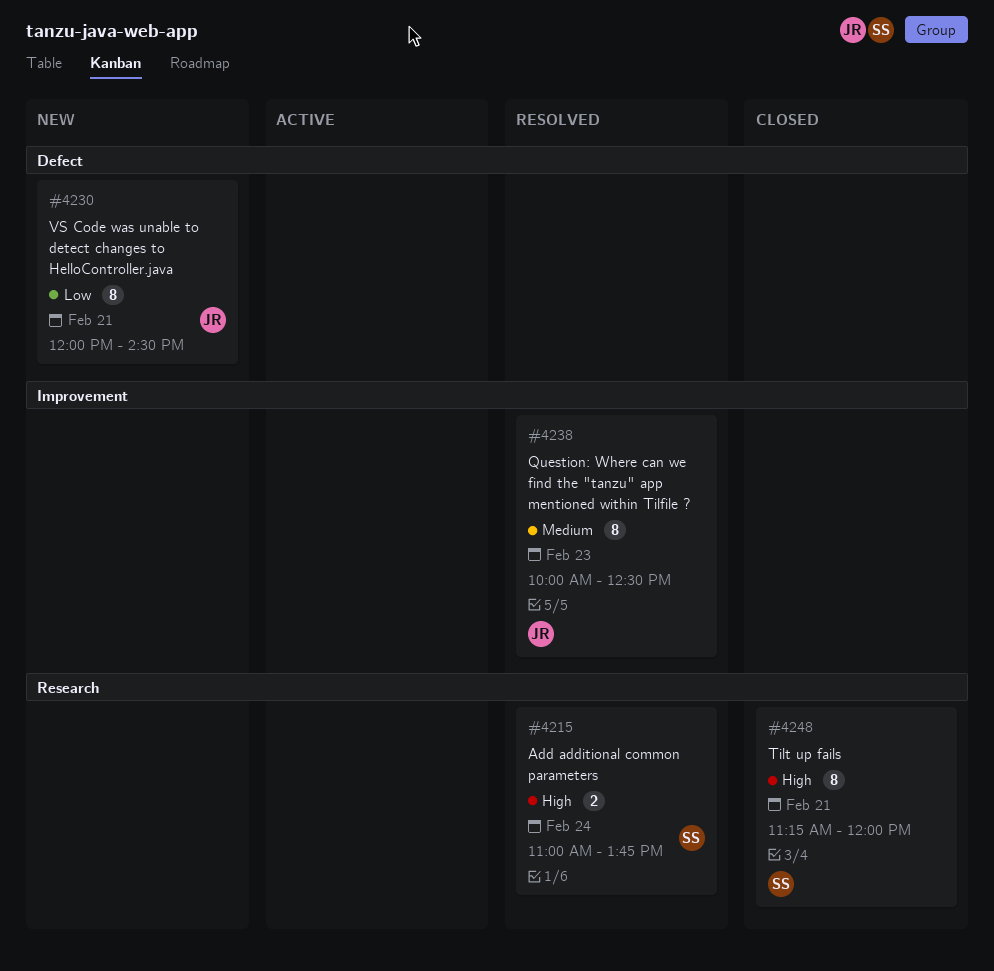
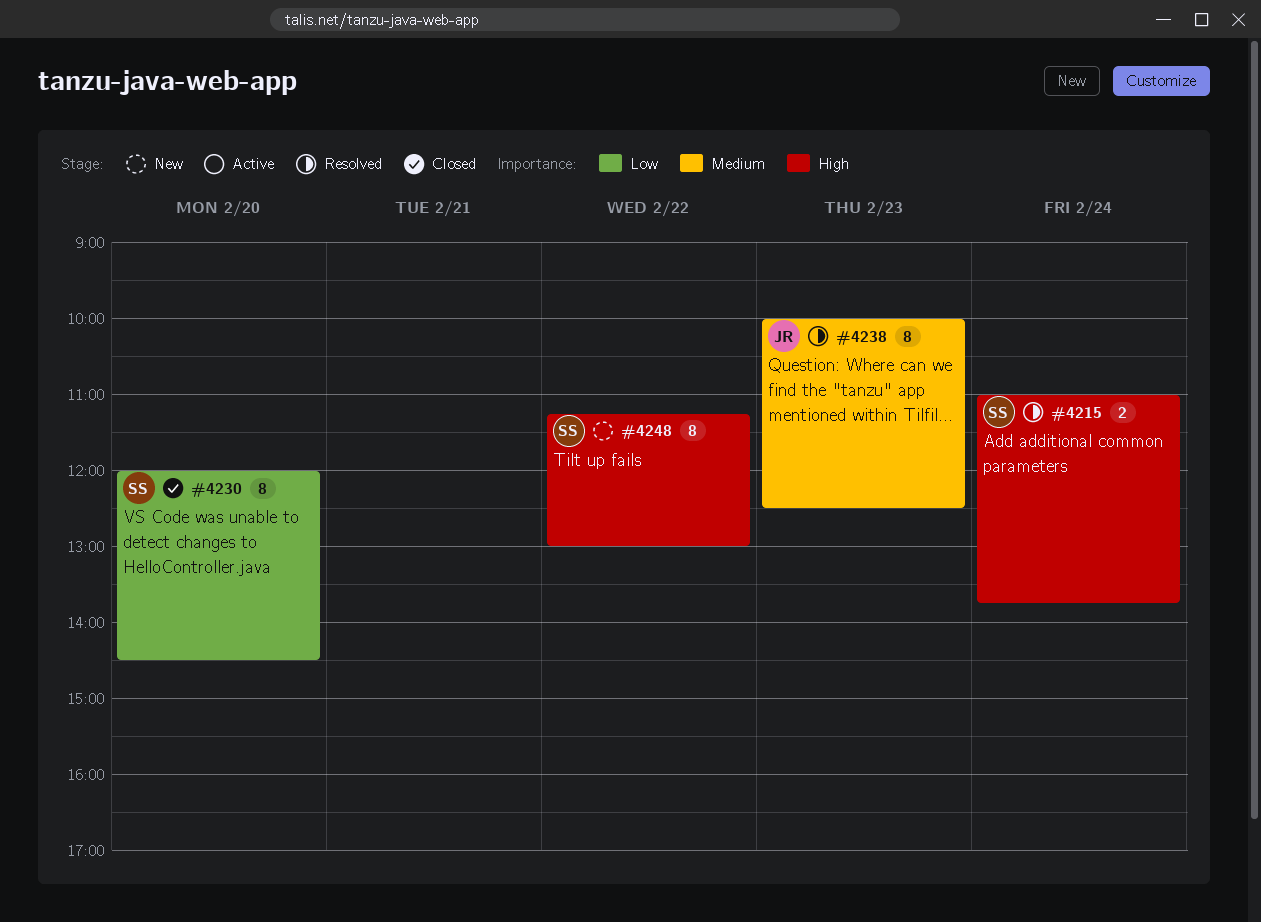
#4230, status: New -> Closed
#4230, owner: JR -> SS
#4230, day: Feb 21 -> Feb 20
#4248, status: Closed -> New
#4248, day: Feb 21 -> Feb 22
#4248, ends: 12:00 -> 13:00

